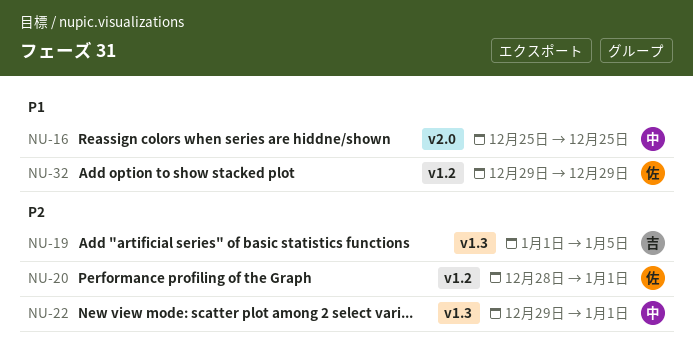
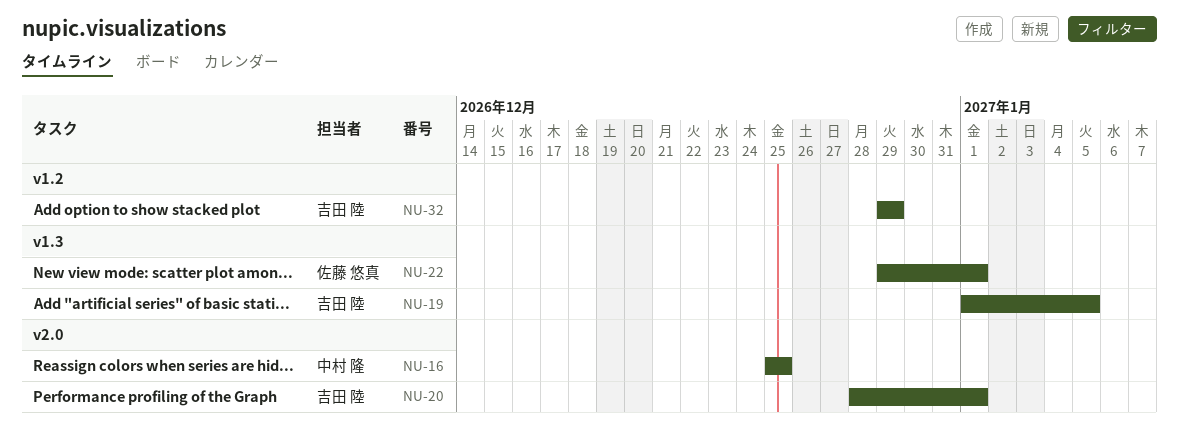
NU-20, owner: 佐藤 悠真 -> 吉田 陸
NU-20, label: v1.2 -> v2.0
NU-22, owner: 中村 隆 -> 佐藤 悠真
NU-32, owner: 佐藤 悠真 -> 吉田 陸

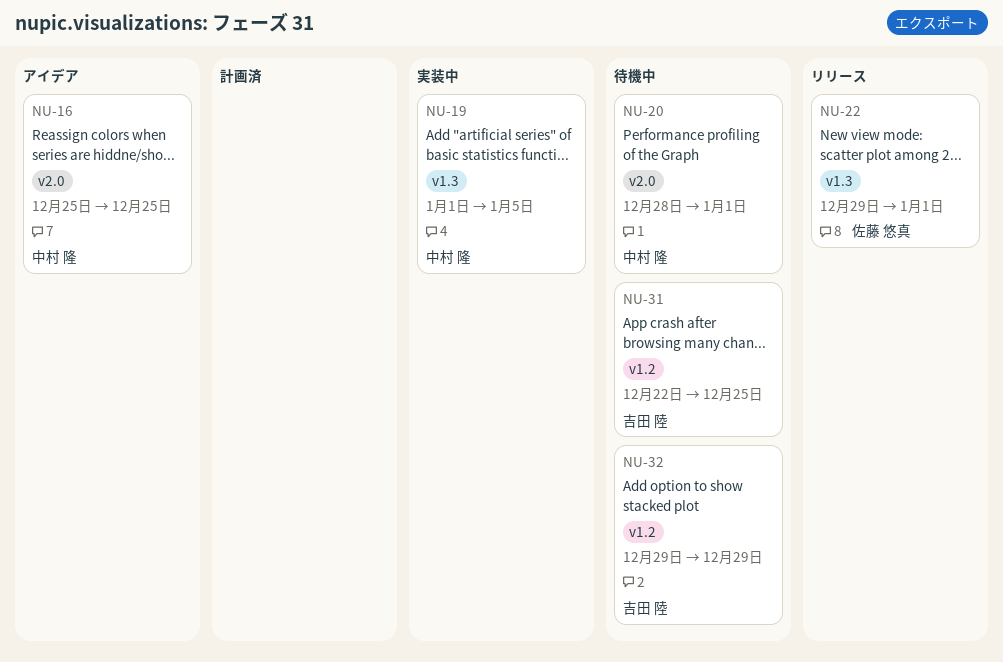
NU-19, owner: 吉田 陸 -> 中村 隆
NU-20, owner: 吉田 陸 -> 中村 隆
NU-31: none -> present

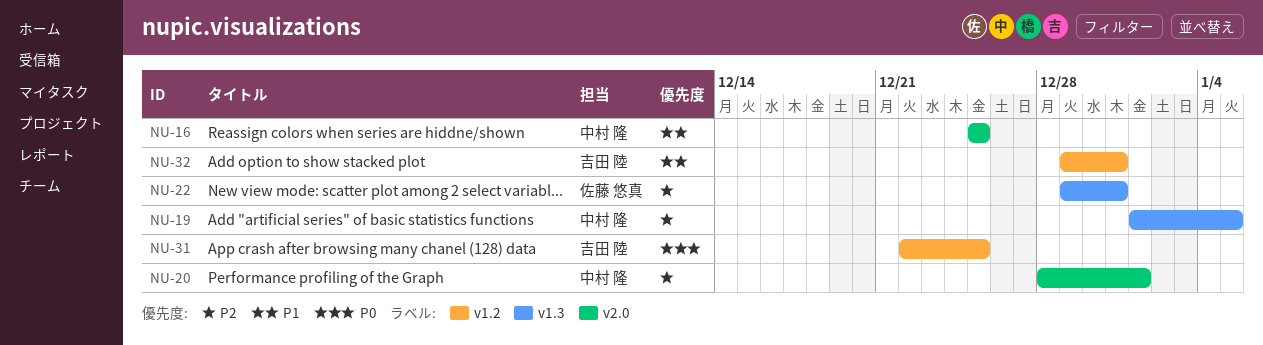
NU-22, due: Jan 1 -> Dec 31
NU-32, due: Dec 29 -> Dec 31

